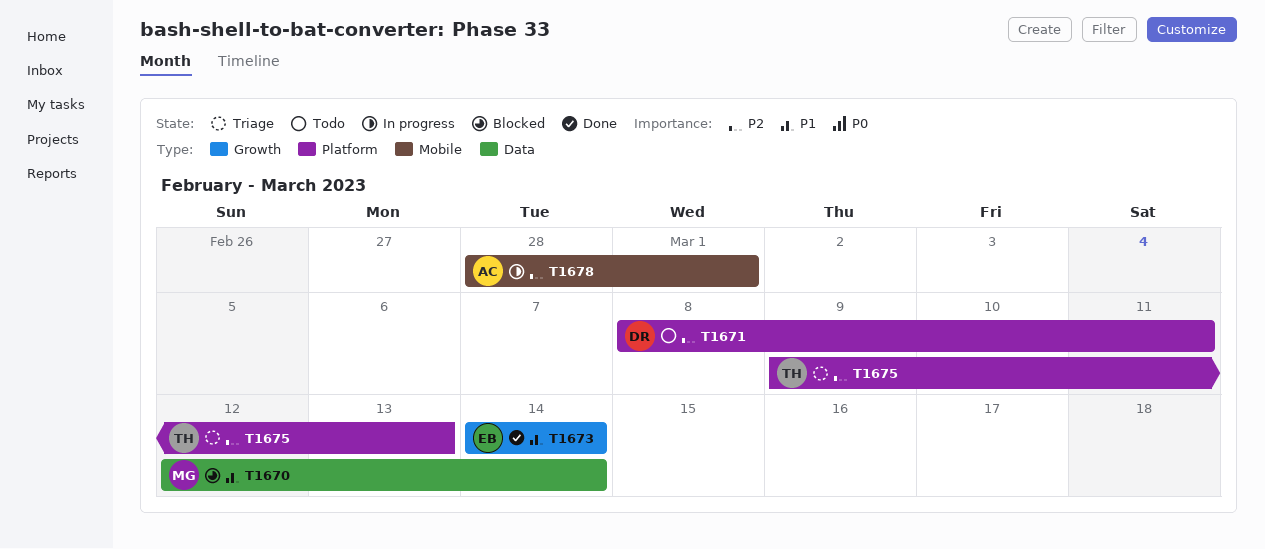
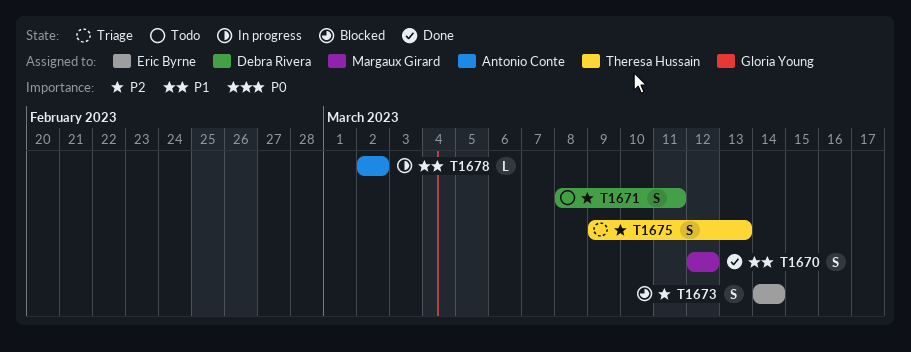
T1670, status: Blocked -> Done
T1670, due: Mar 14 -> Mar 12
T1673, status: Done -> Blocked
T1673, priority: P1 -> P2
T1678, priority: P2 -> P1
T1678, start: Feb 28 -> Mar 2
T1678, due: Mar 1 -> Mar 2

